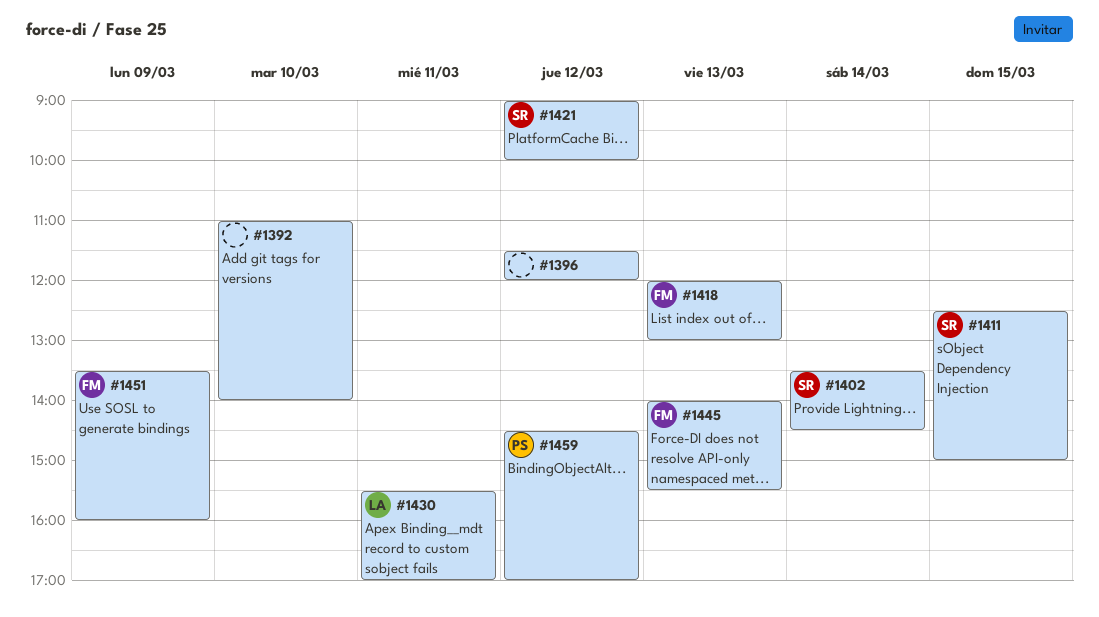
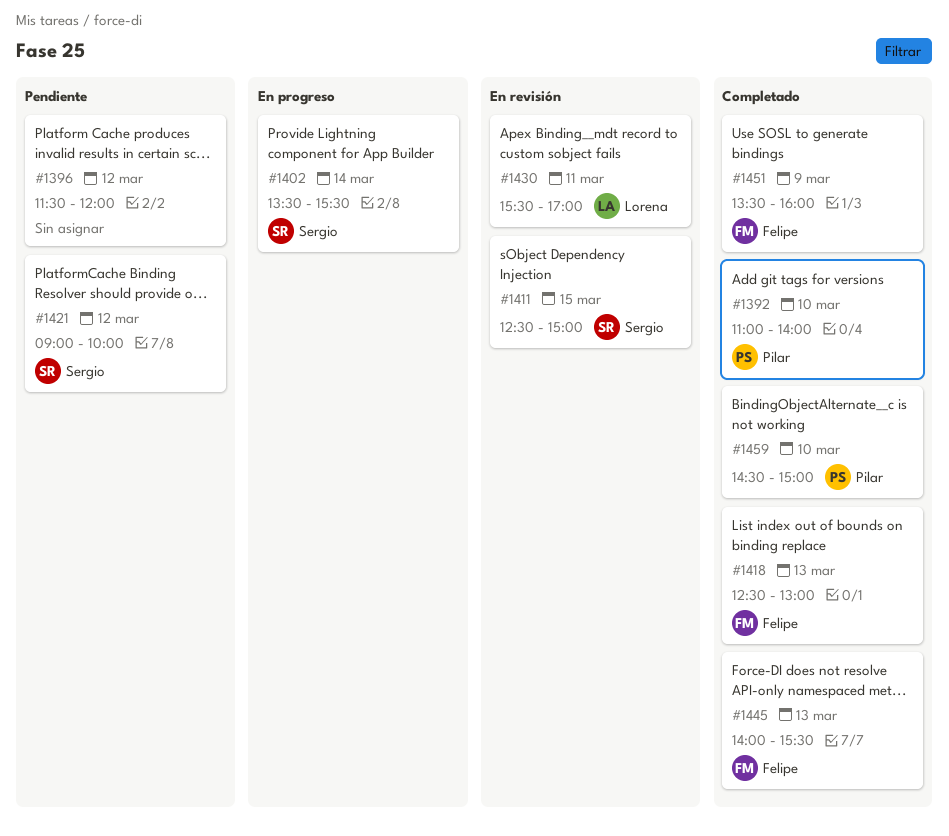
#1392, owner: none -> Pilar
#1402, ends: 14:30 -> 15:30
#1418, begins: 12:00 -> 12:30
#1459, day: Mar 12 -> Mar 10
#1459, ends: 17:00 -> 15:00

